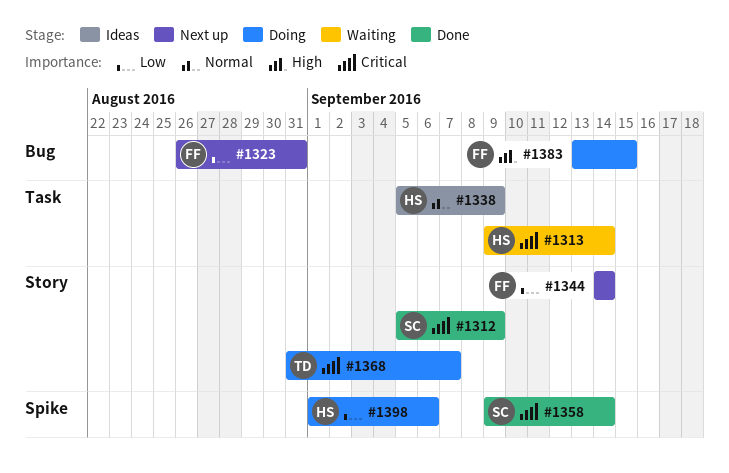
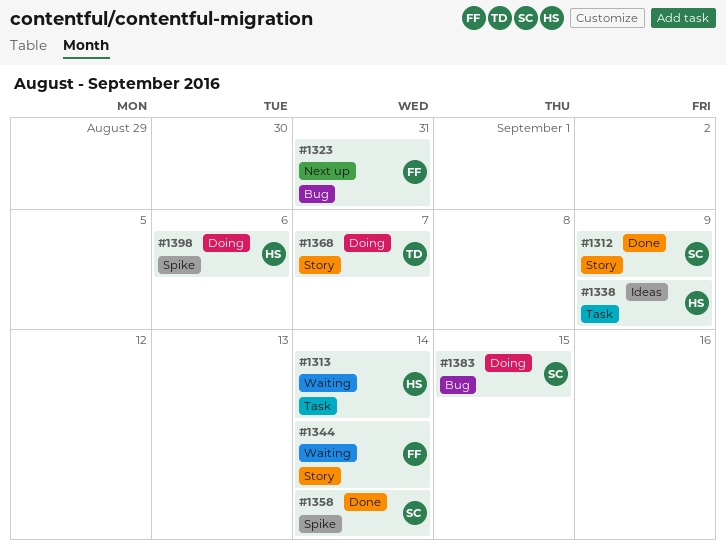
#1344, status: Next up -> Waiting
#1383, owner: FF -> SC

